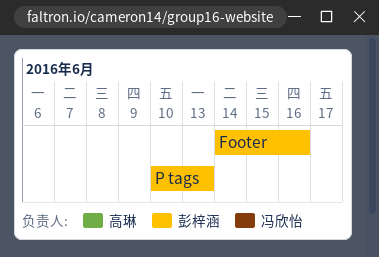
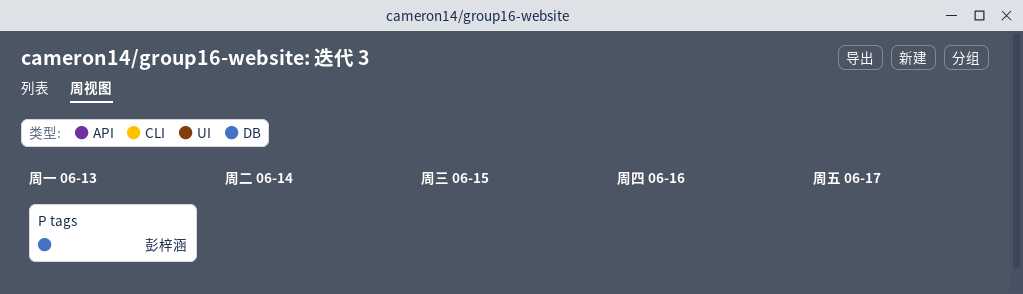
Footer: present -> none

